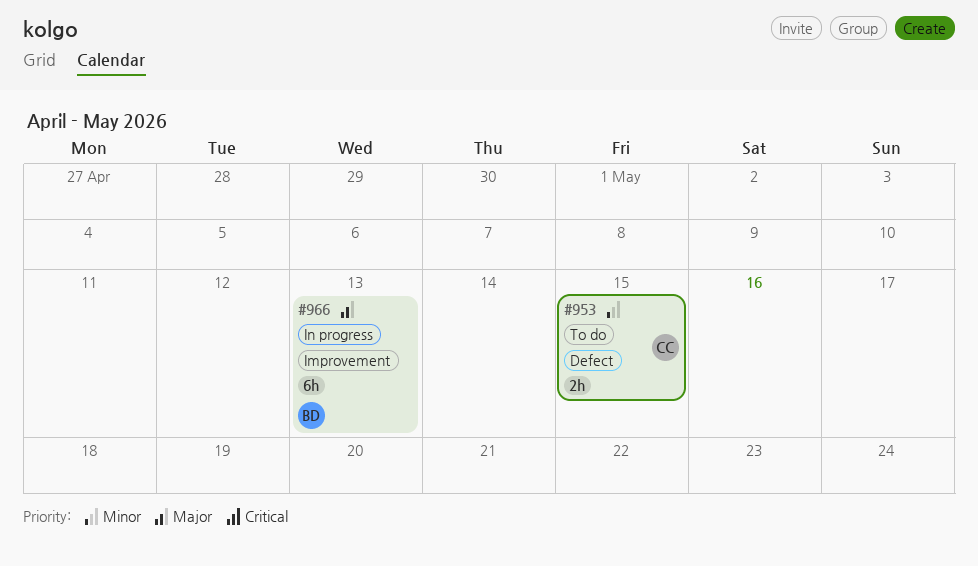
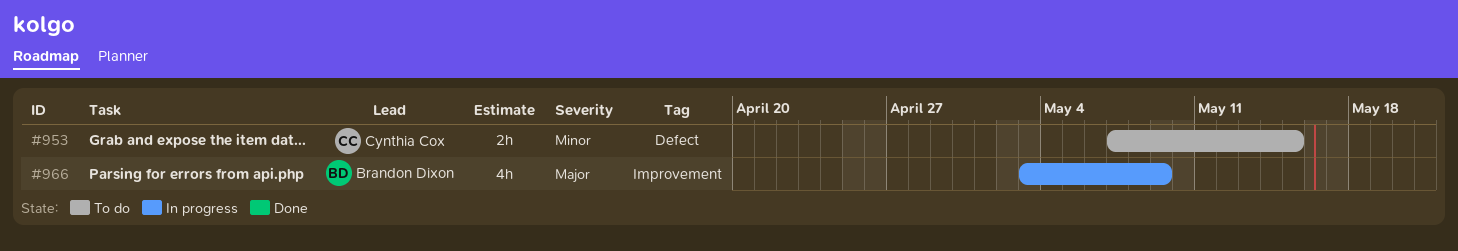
#966, estimate: 6h -> 4h
#966, due: May 13 -> May 9

